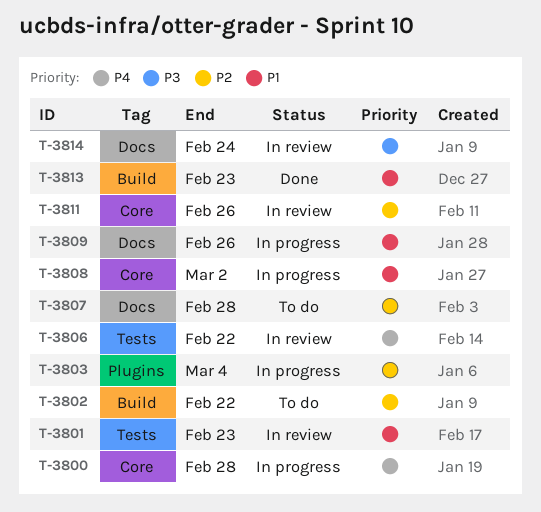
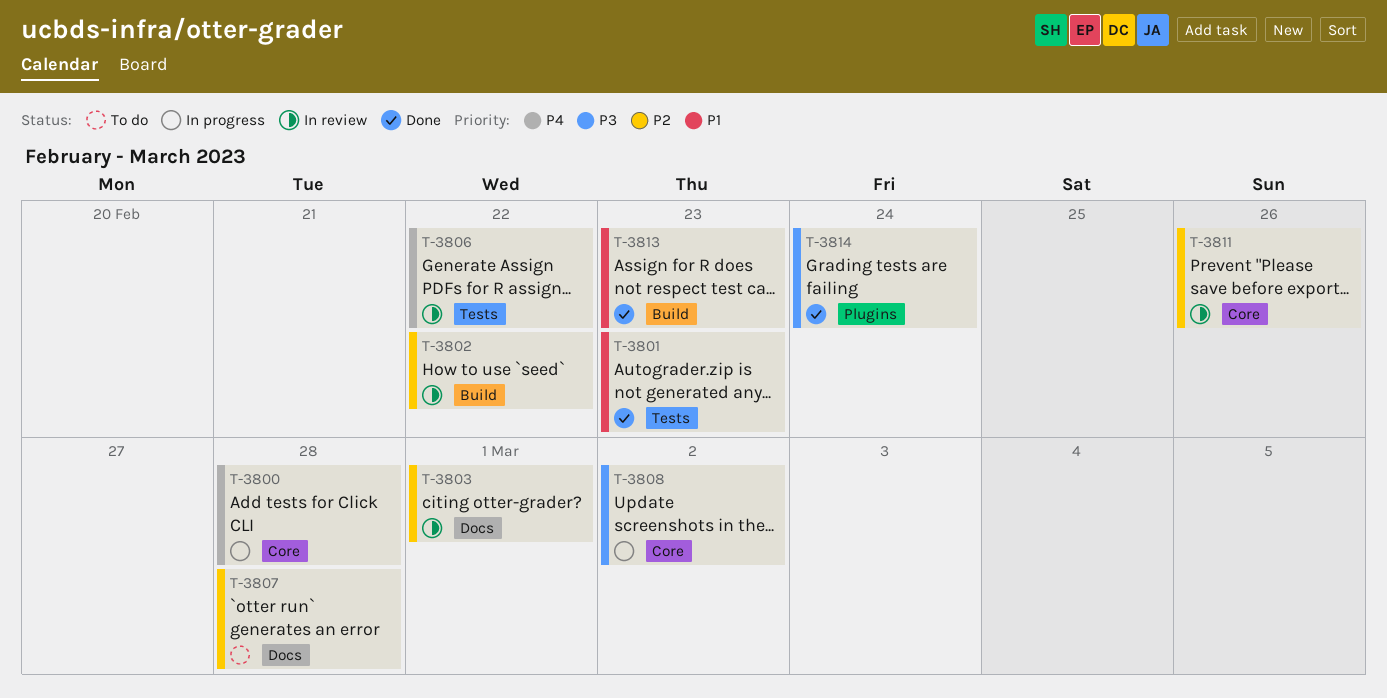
T-3801, status: In review -> Done
T-3802, status: To do -> In review
T-3803, status: In progress -> In review
T-3803, label: Plugins -> Docs
T-3803, due: Mar 4 -> Mar 1
T-3808, priority: P1 -> P3
T-3809: present -> none
T-3814, status: In review -> Done
T-3814, label: Docs -> Plugins

